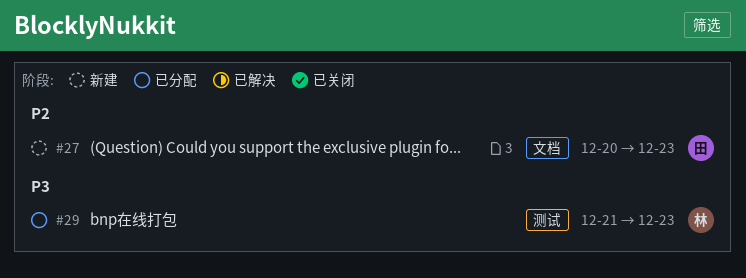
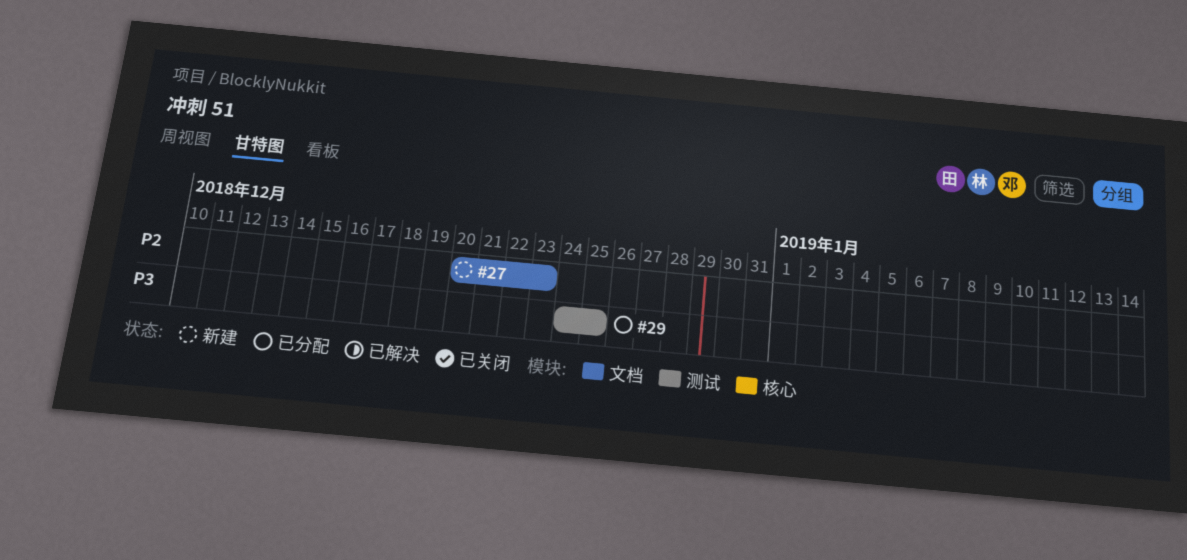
#29, start: Dec 21 -> Dec 24
#29, due: Dec 23 -> Dec 25

